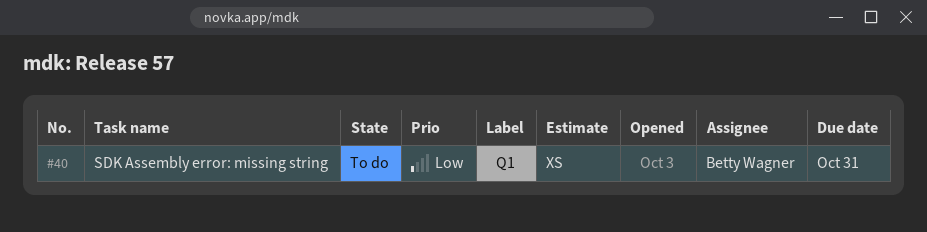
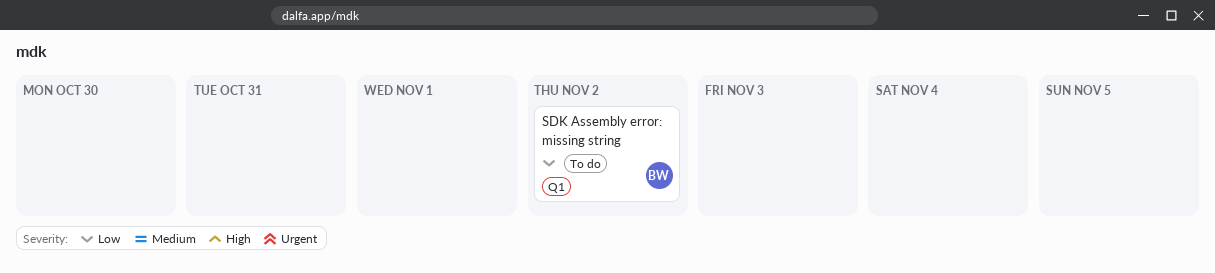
SDK Assembly error: missing string, due: Oct 31 -> Nov 2

